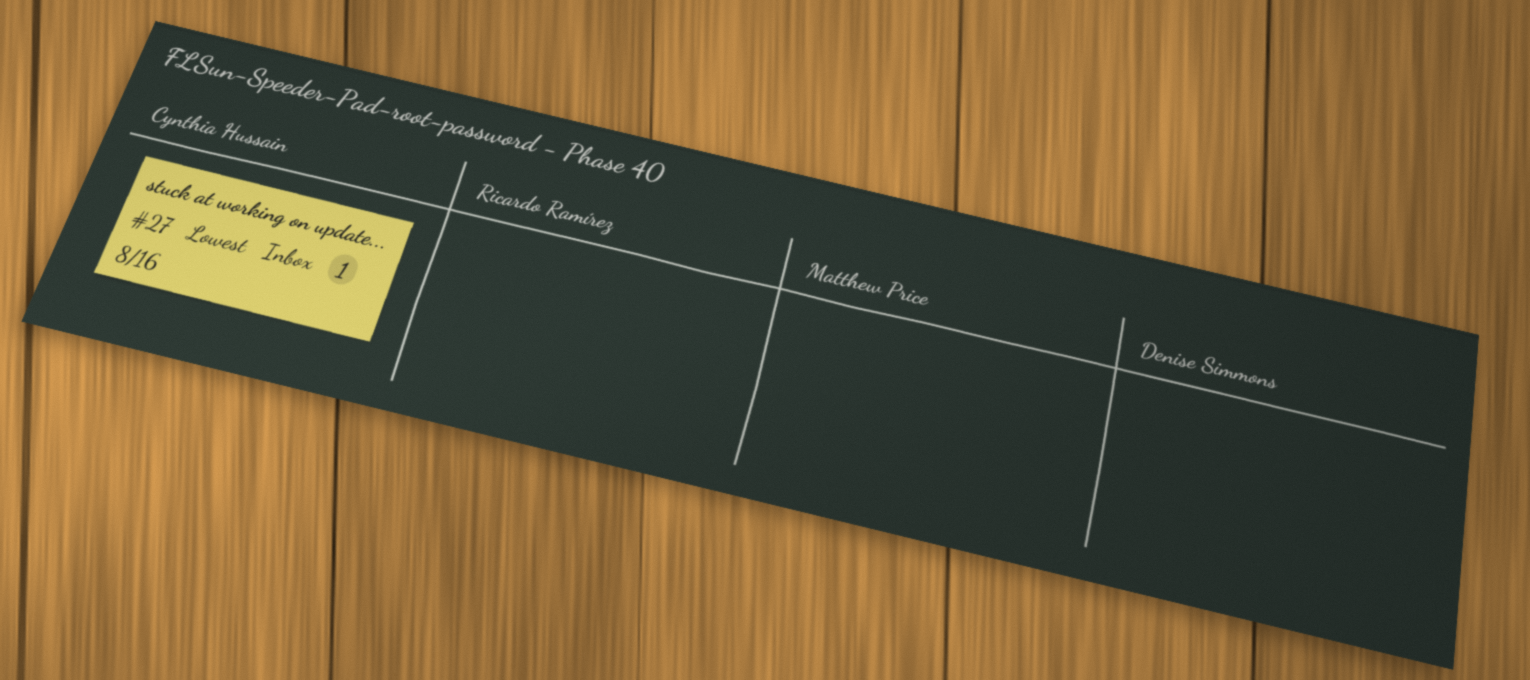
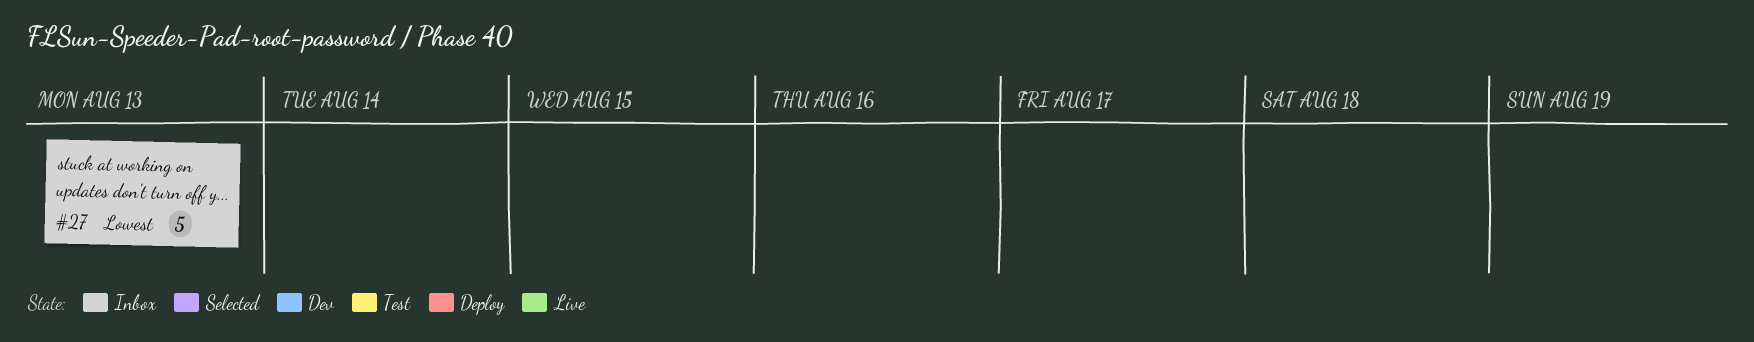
#27, estimate: 1 -> 5
#27, due: Aug 16 -> Aug 13

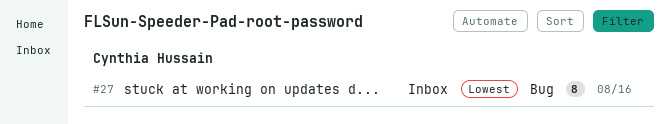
#27, estimate: 5 -> 8
#27, due: Aug 13 -> Aug 16

